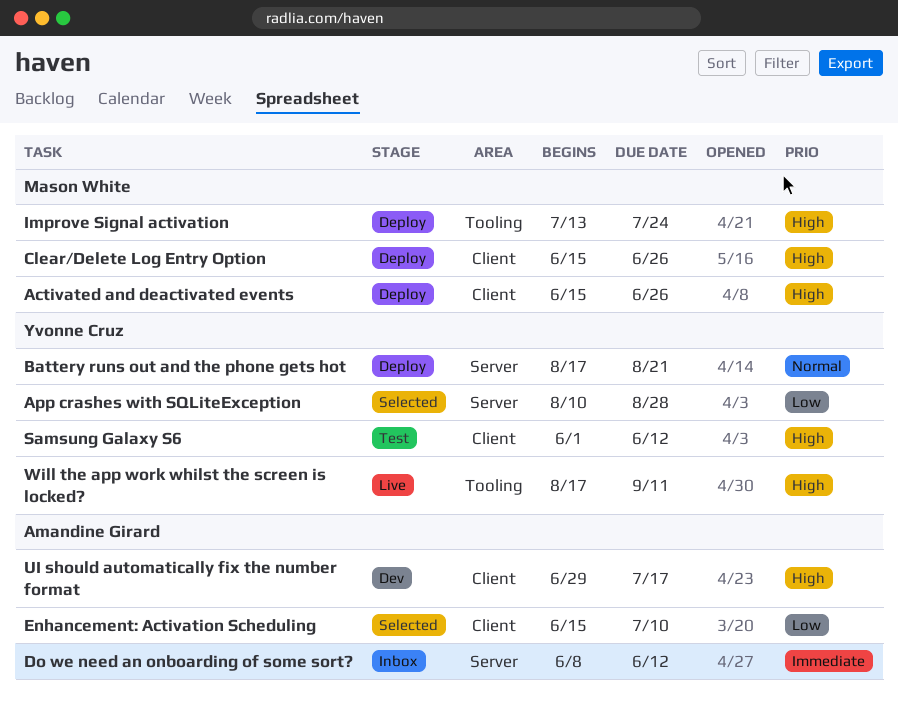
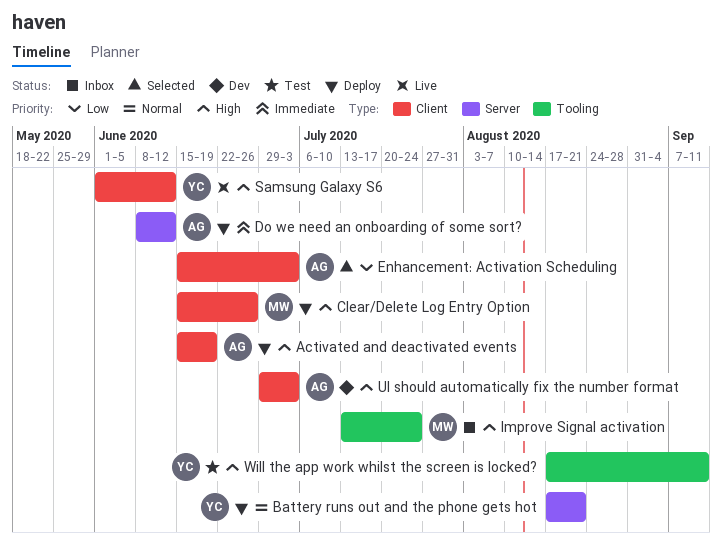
Activated and deactivated events, owner: Mason White -> Amandine Girard
Activated and deactivated events, due: Jun 26 -> Jun 19
App crashes with SQLiteException: present -> none
Do we need an onboarding of some sort?, status: Inbox -> Deploy
Enhancement: Activation Scheduling, due: Jul 10 -> Jul 3
Improve Signal activation, status: Deploy -> Inbox
Samsung Galaxy S6, status: Test -> Live
UI should automatically fix the number format, due: Jul 17 -> Jul 3
Will the app work whilst the screen is locked?, status: Live -> Test

